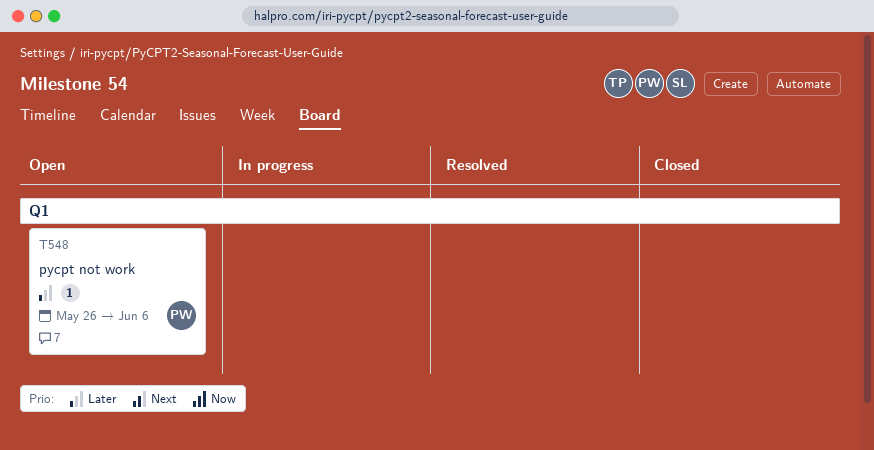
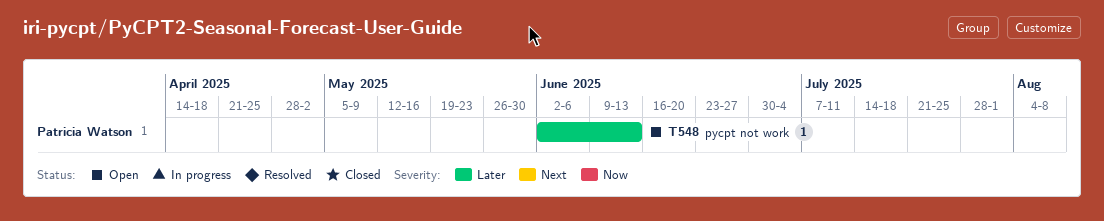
T548, start: May 26 -> Jun 2
T548, due: Jun 6 -> Jun 13

